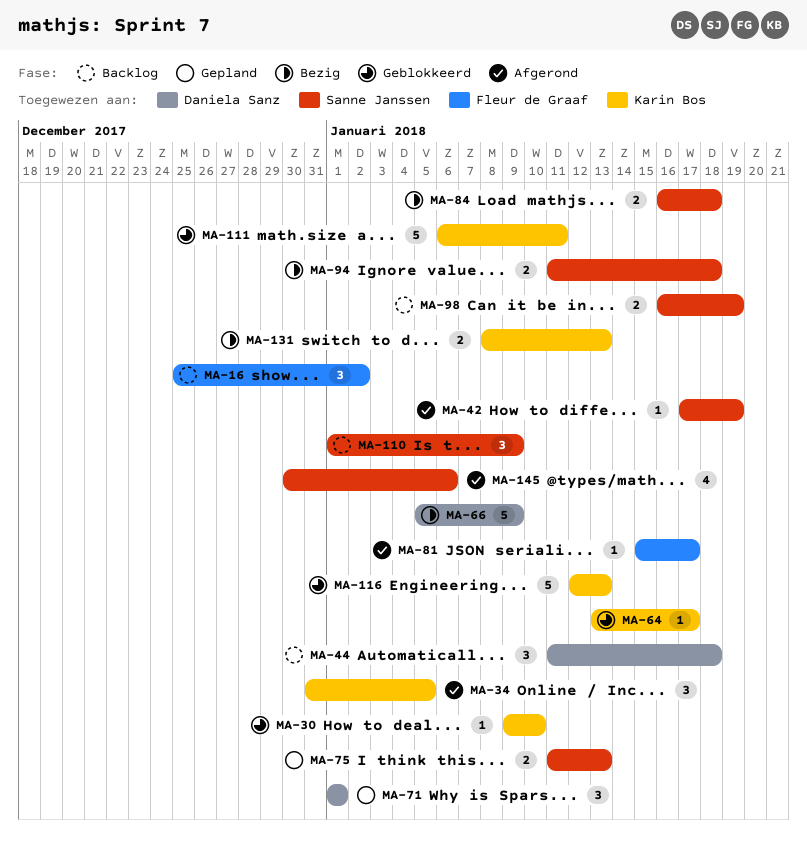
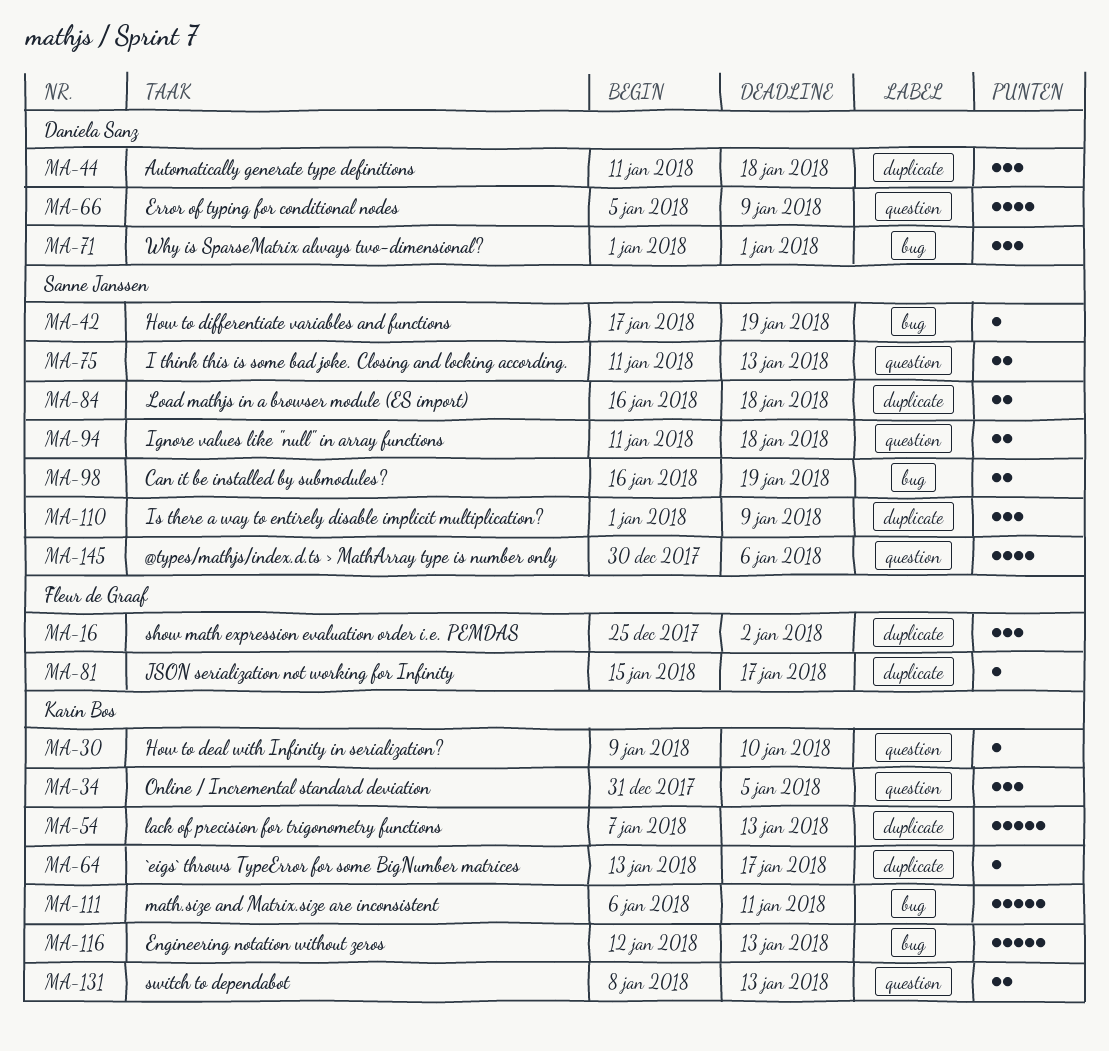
MA-54: none -> present
MA-66, estimate: 5 -> 4

